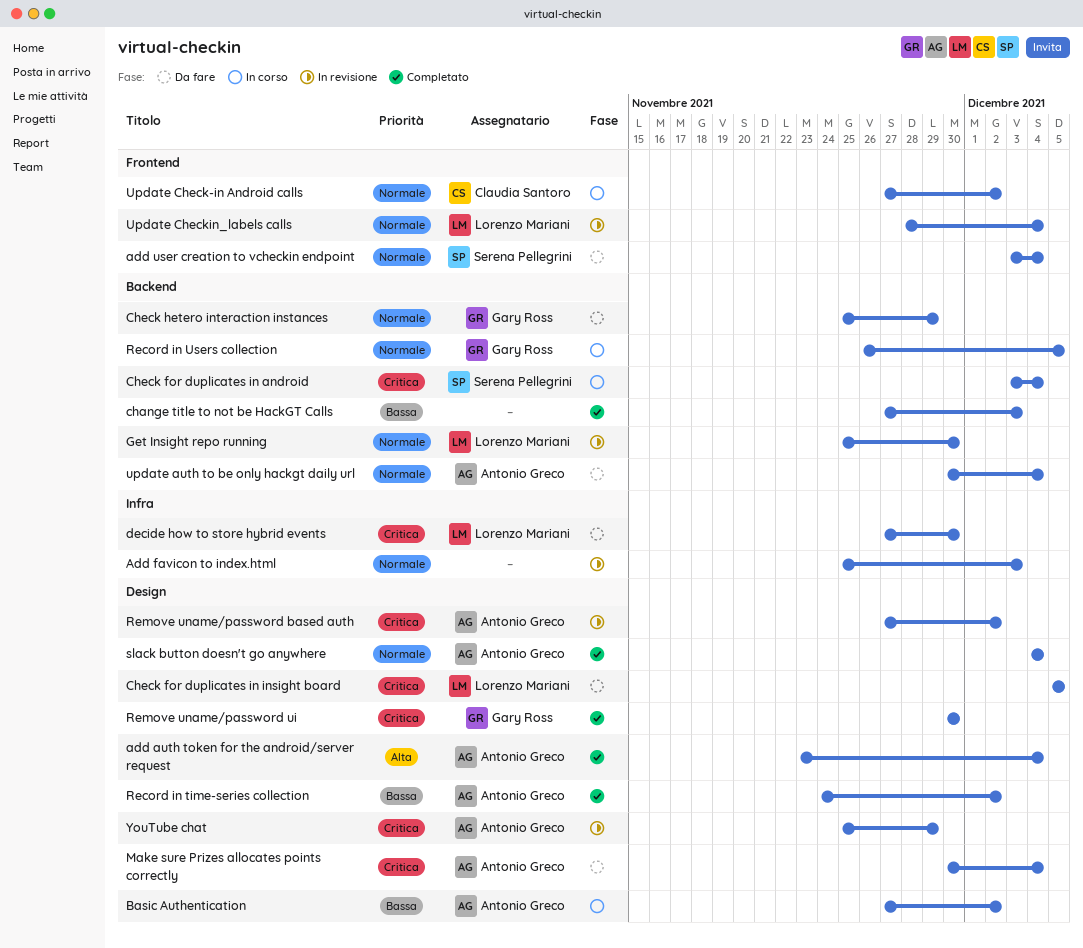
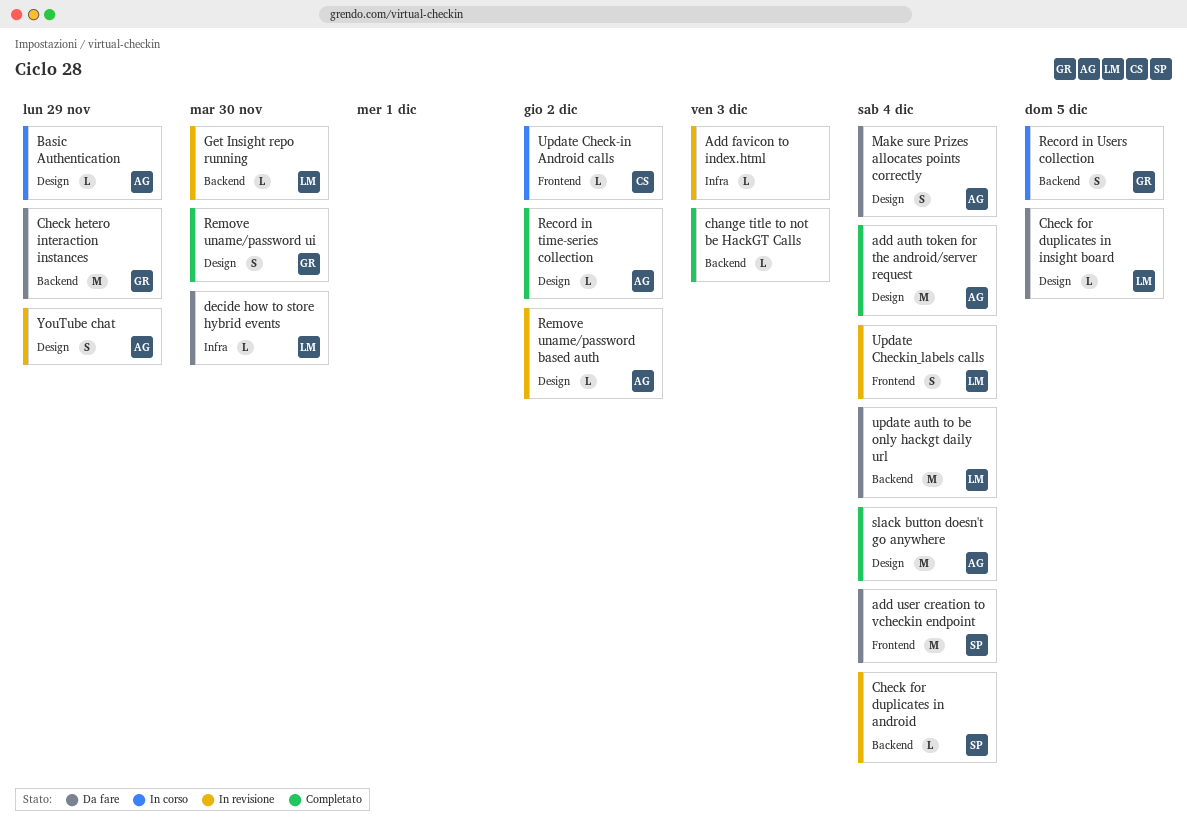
Basic Authentication, due: Dec 2 -> Nov 29
Check for duplicates in android, status: In corso -> In revisione
update auth to be only hackgt daily url, owner: Antonio Greco -> Lorenzo Mariani

